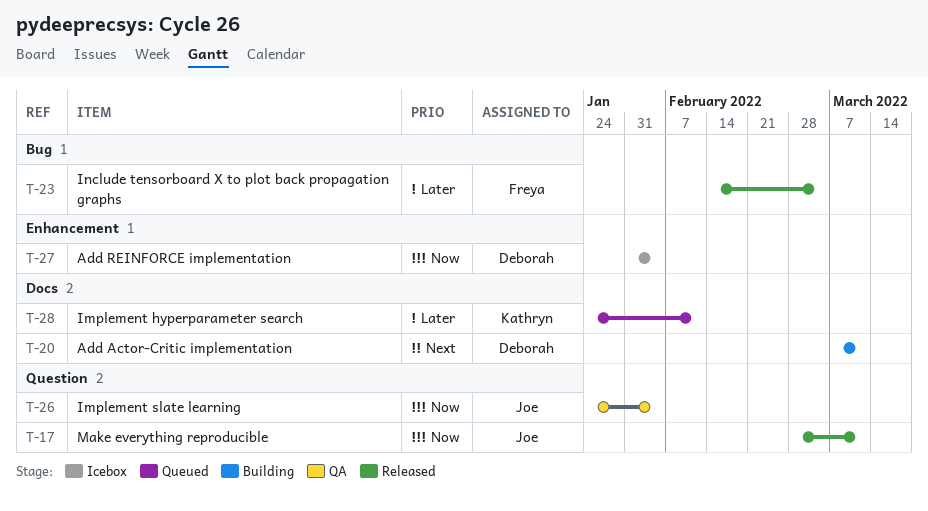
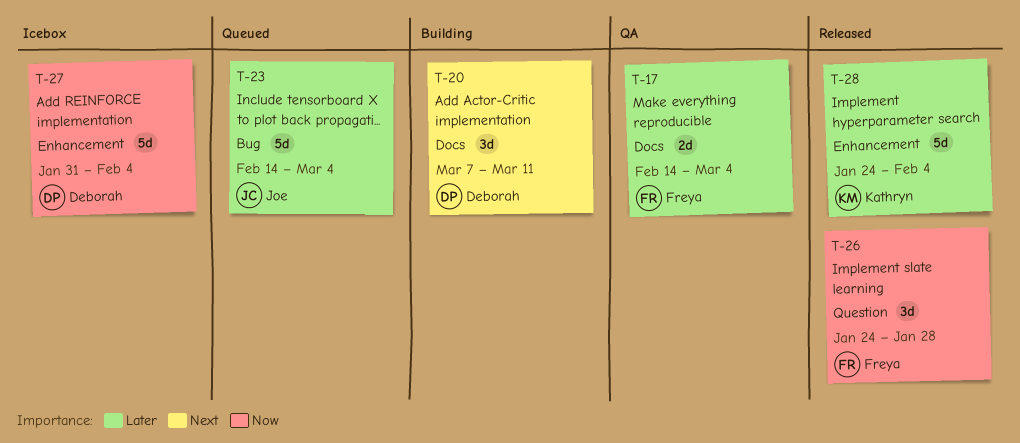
T-17, status: Released -> QA
T-17, owner: Joe -> Freya
T-17, priority: Now -> Later
T-17, label: Question -> Docs
T-17, start: Feb 28 -> Feb 14
T-17, due: Mar 11 -> Mar 4
T-23, status: Released -> Queued
T-23, owner: Freya -> Joe
T-26, status: QA -> Released
T-26, owner: Joe -> Freya
T-26, due: Feb 4 -> Jan 28
T-28, status: Queued -> Released
T-28, label: Docs -> Enhancement
T-28, due: Feb 11 -> Feb 4

